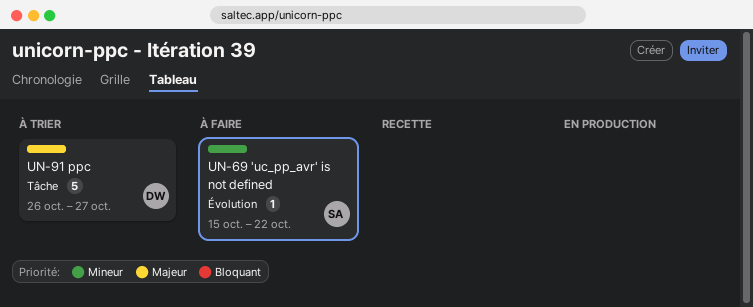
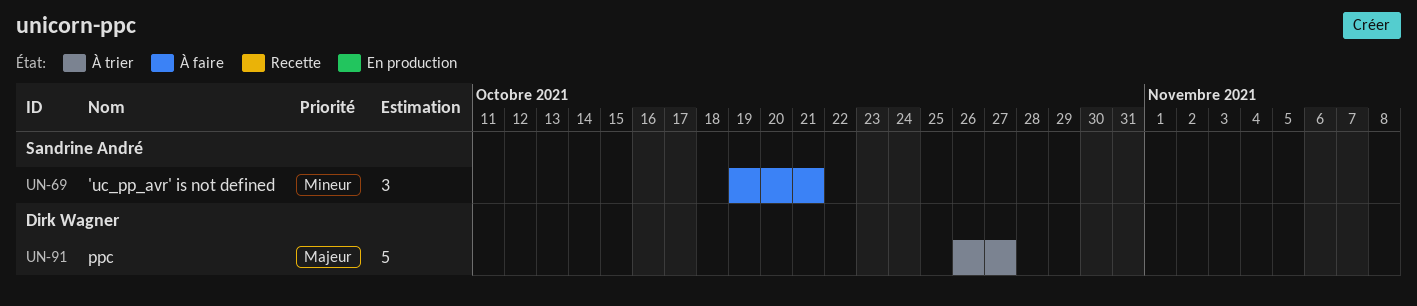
UN-69, estimate: 1 -> 3
UN-69, start: Oct 15 -> Oct 19
UN-69, due: Oct 22 -> Oct 21

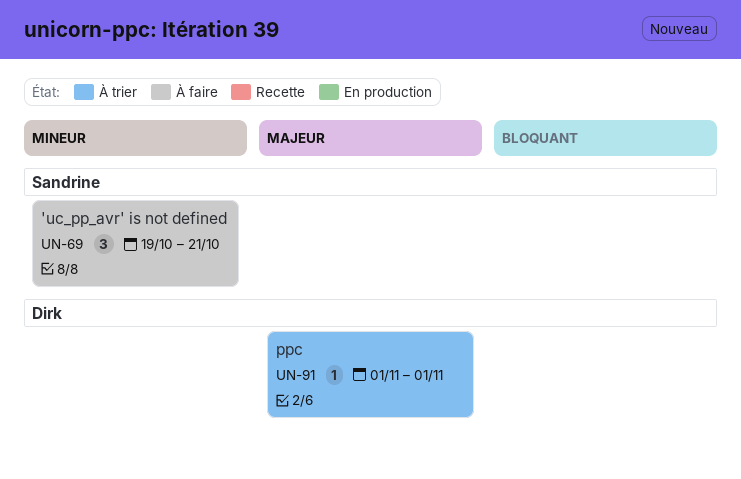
UN-91, estimate: 5 -> 1
UN-91, start: Oct 26 -> Nov 1
UN-91, due: Oct 27 -> Nov 1

